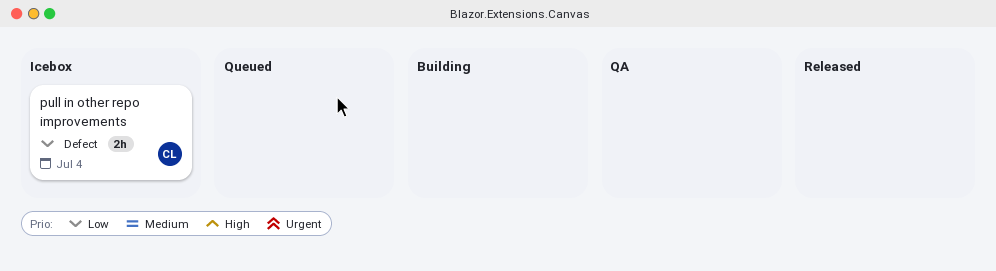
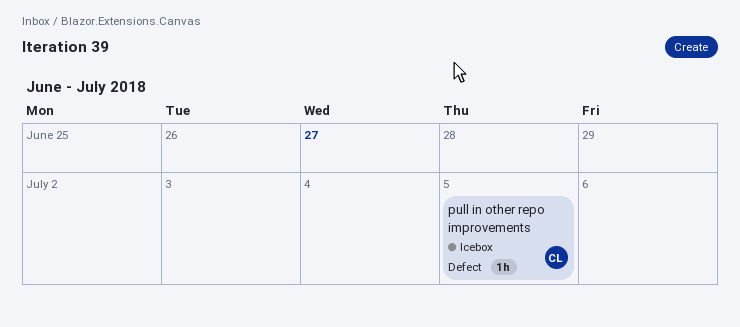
pull in other repo improvements, estimate: 2h -> 1h
pull in other repo improvements, due: Jul 4 -> Jul 5

